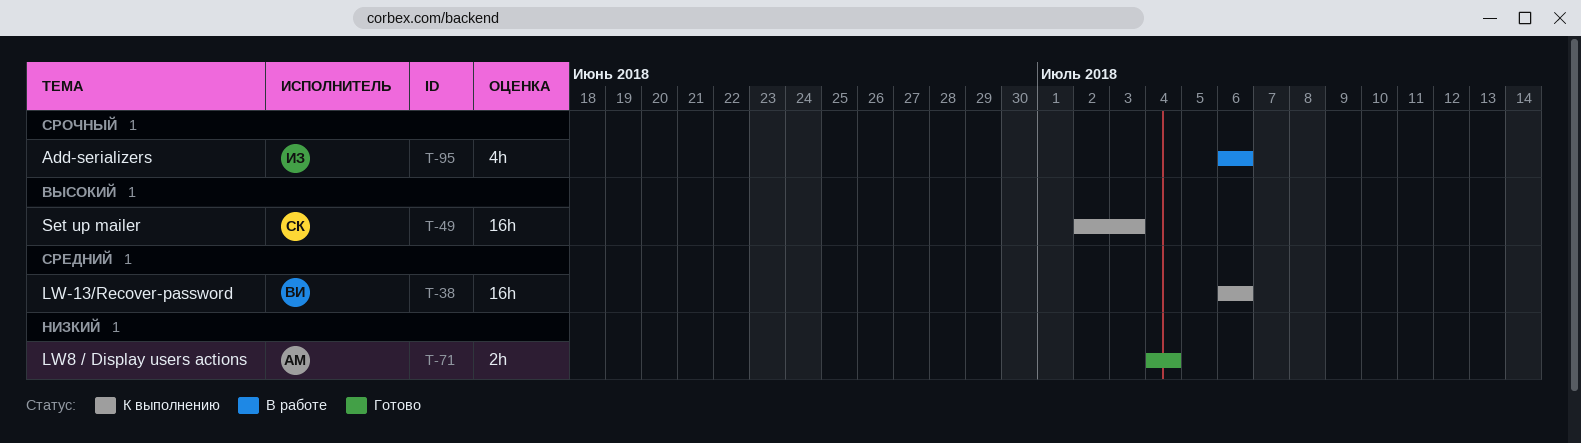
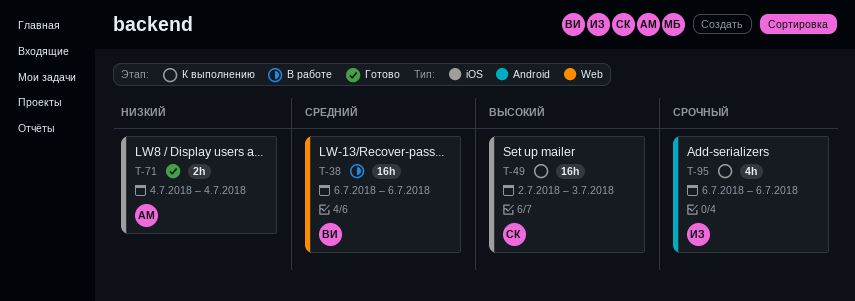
T-38, status: К выполнению -> В работе
T-95, status: В работе -> К выполнению

